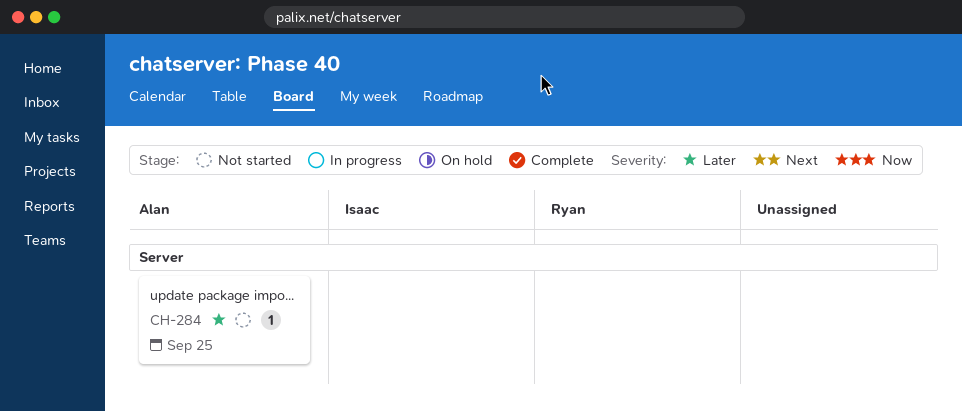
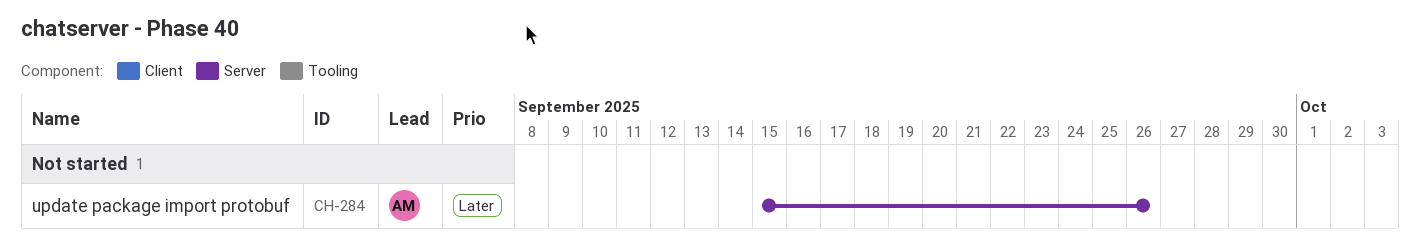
CH-284, due: Sep 25 -> Sep 26

